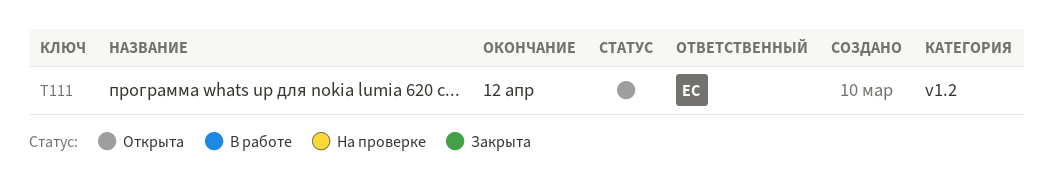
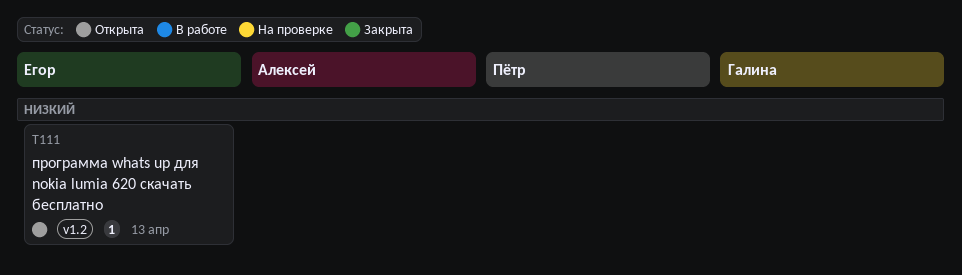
T111, due: Apr 12 -> Apr 13

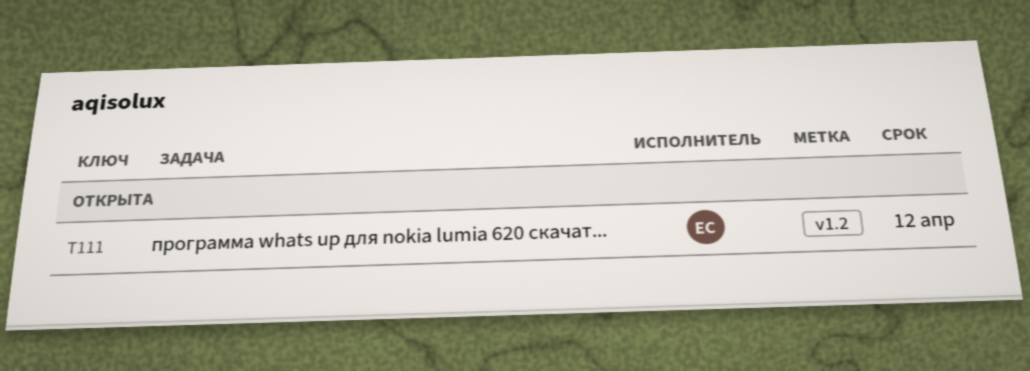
T111, due: Apr 13 -> Apr 12

